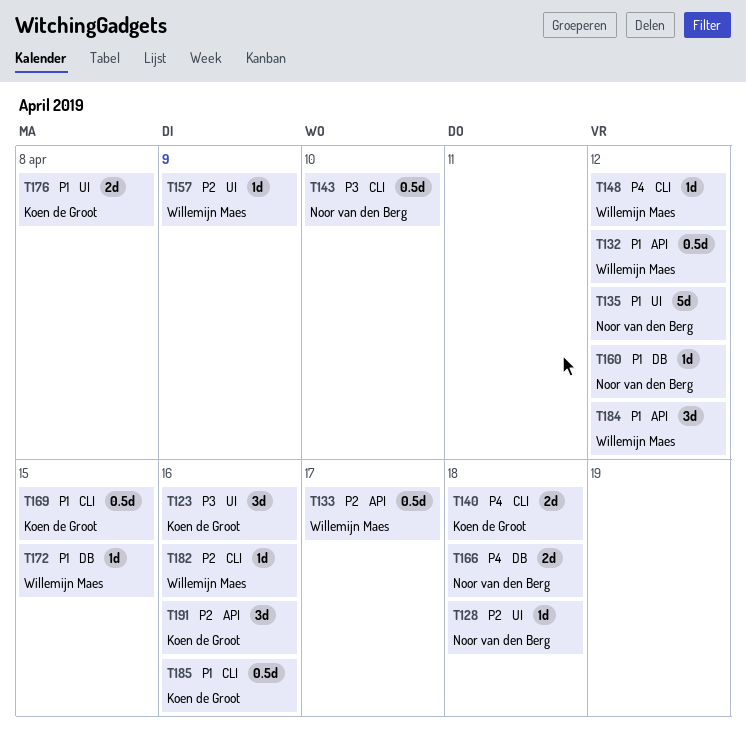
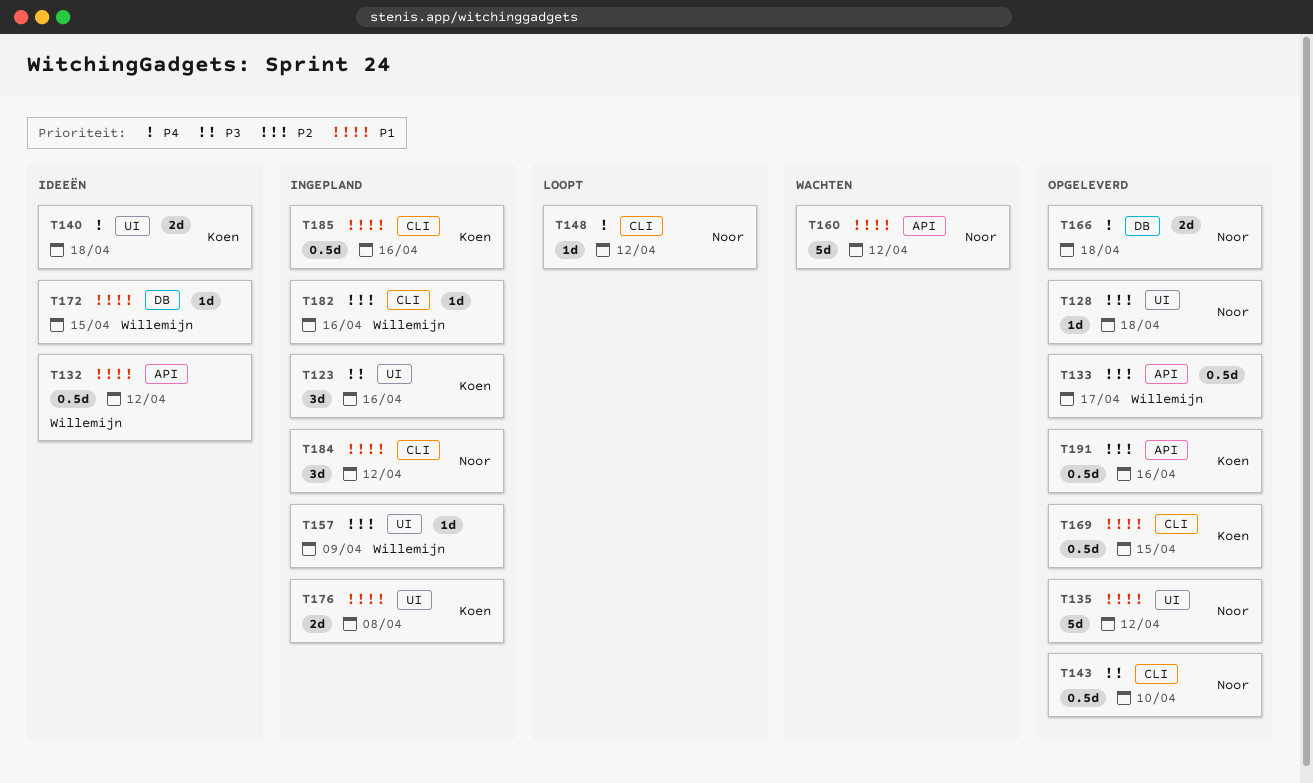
T140, label: CLI -> UI
T148, owner: Willemijn Maes -> Noor van den Berg
T160, label: DB -> API
T160, estimate: 1d -> 5d
T184, owner: Willemijn Maes -> Noor van den Berg
T184, label: API -> CLI
T191, estimate: 3d -> 0.5d

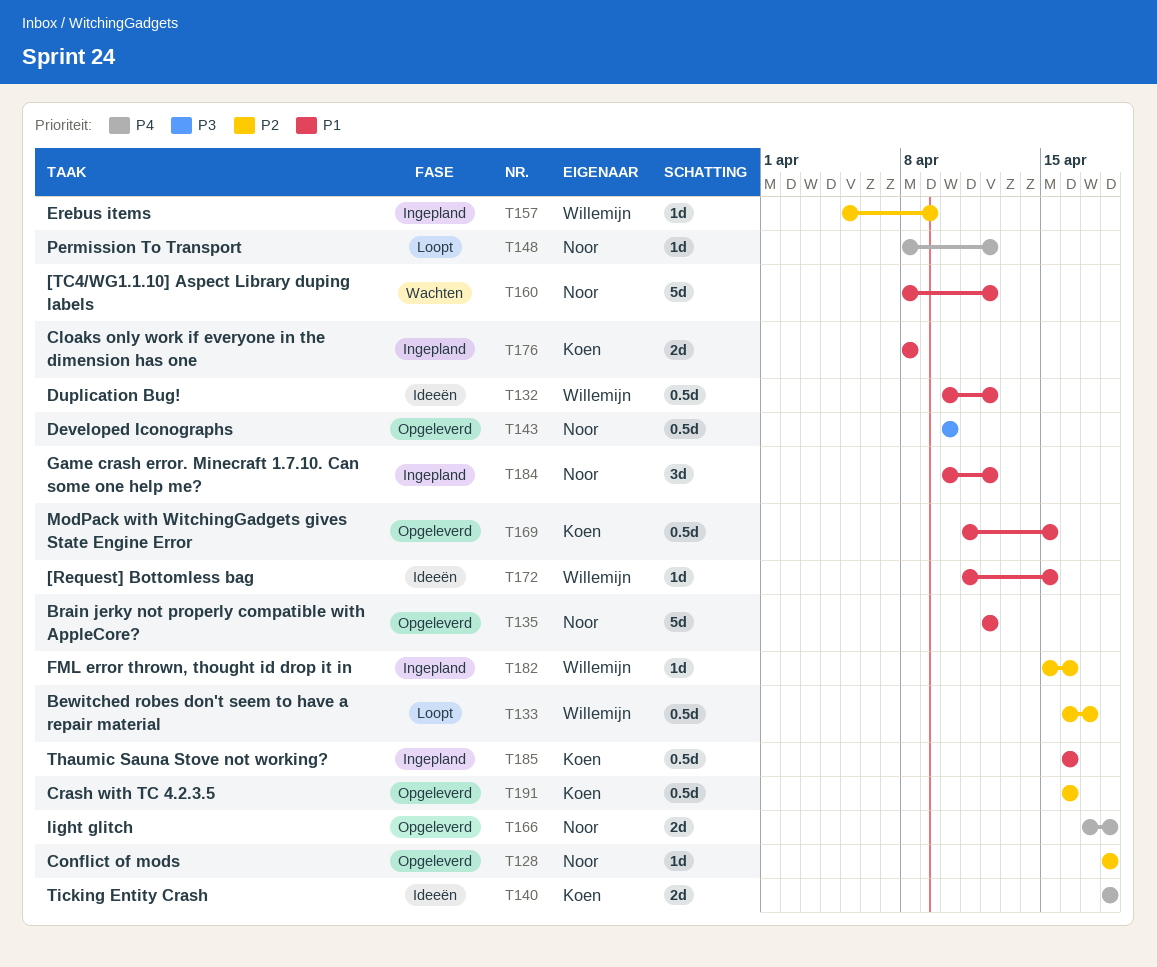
T123: present -> none
T133, status: Opgeleverd -> Loopt

